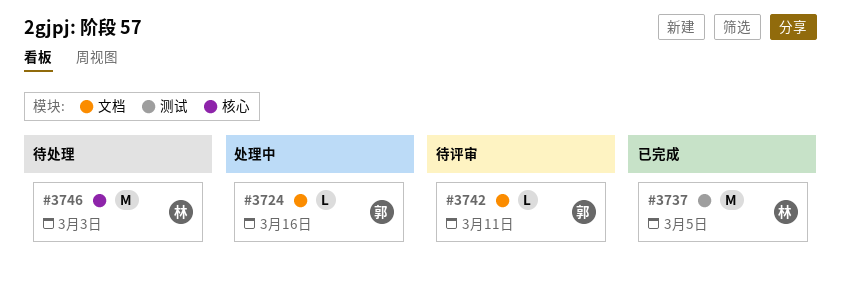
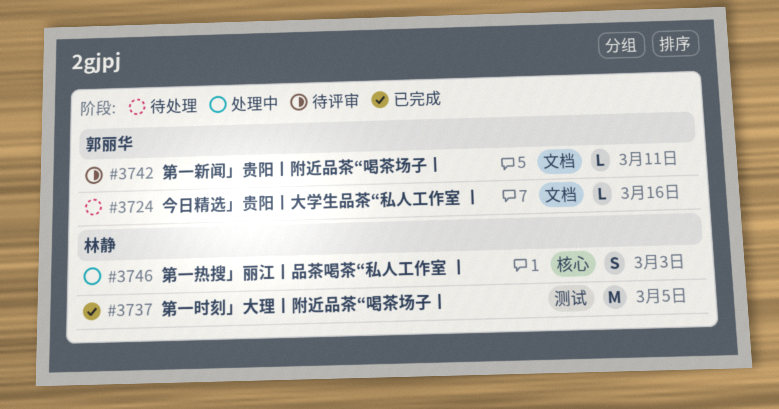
#3724, status: 处理中 -> 待处理
#3746, status: 待处理 -> 处理中
#3746, estimate: M -> S

